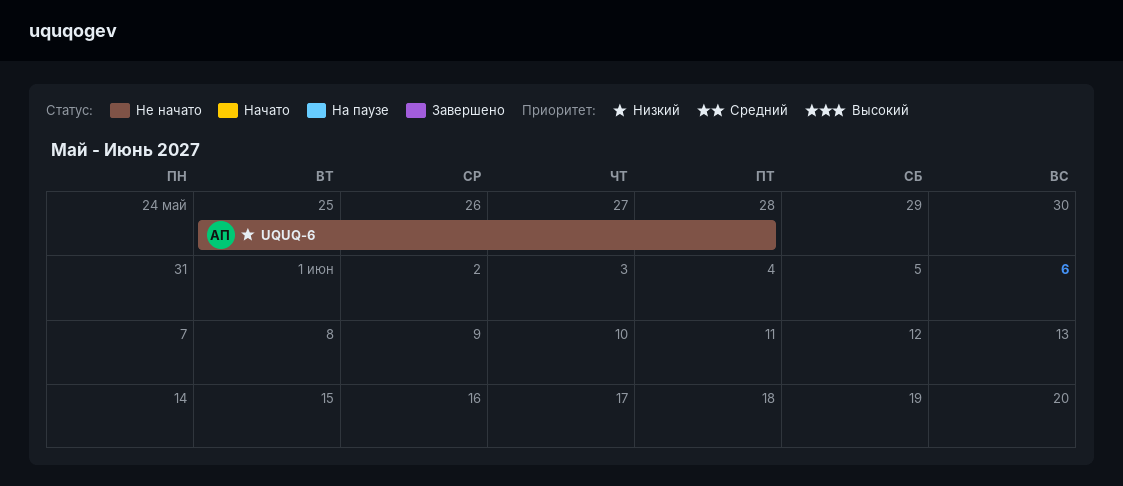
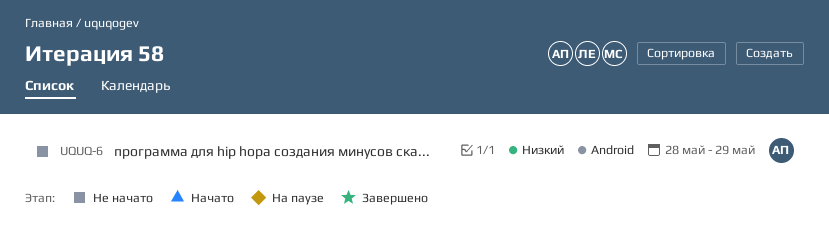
UQUQ-6, start: May 25 -> May 28
UQUQ-6, due: May 28 -> May 29

